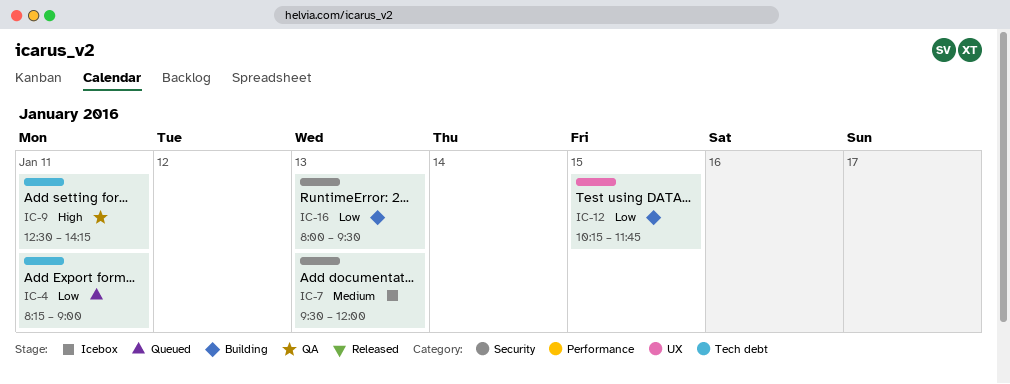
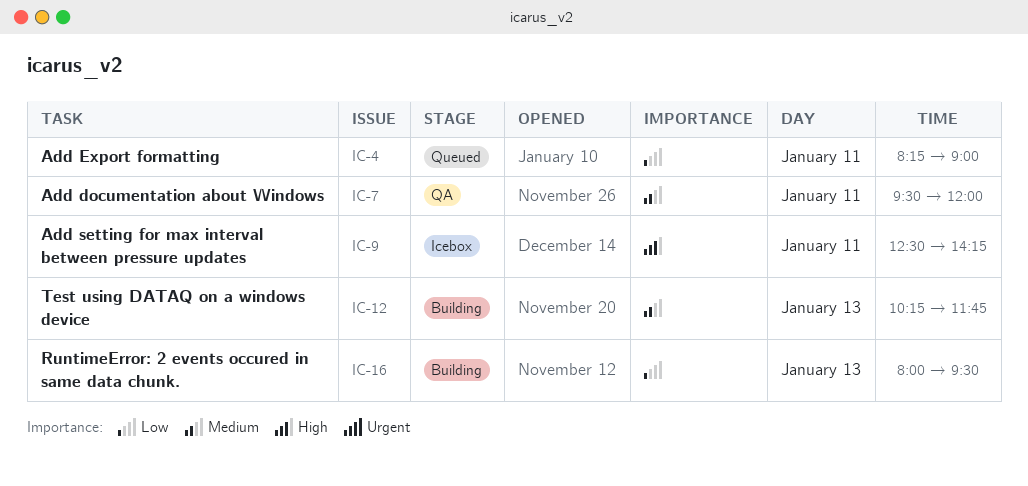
IC-7, status: Icebox -> QA
IC-7, day: Jan 13 -> Jan 11
IC-9, status: QA -> Icebox
IC-12, priority: Low -> Medium
IC-12, day: Jan 15 -> Jan 13

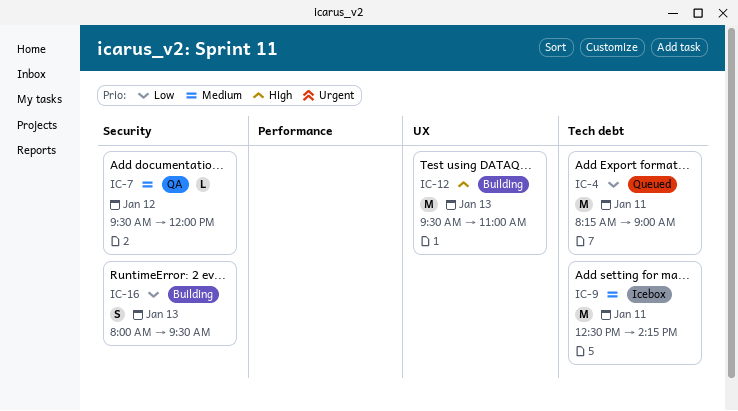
IC-7, day: Jan 11 -> Jan 12
IC-9, priority: High -> Medium
IC-12, priority: Medium -> High
IC-12, begins: 10:15 -> 09:30
IC-12, ends: 11:45 -> 11:00

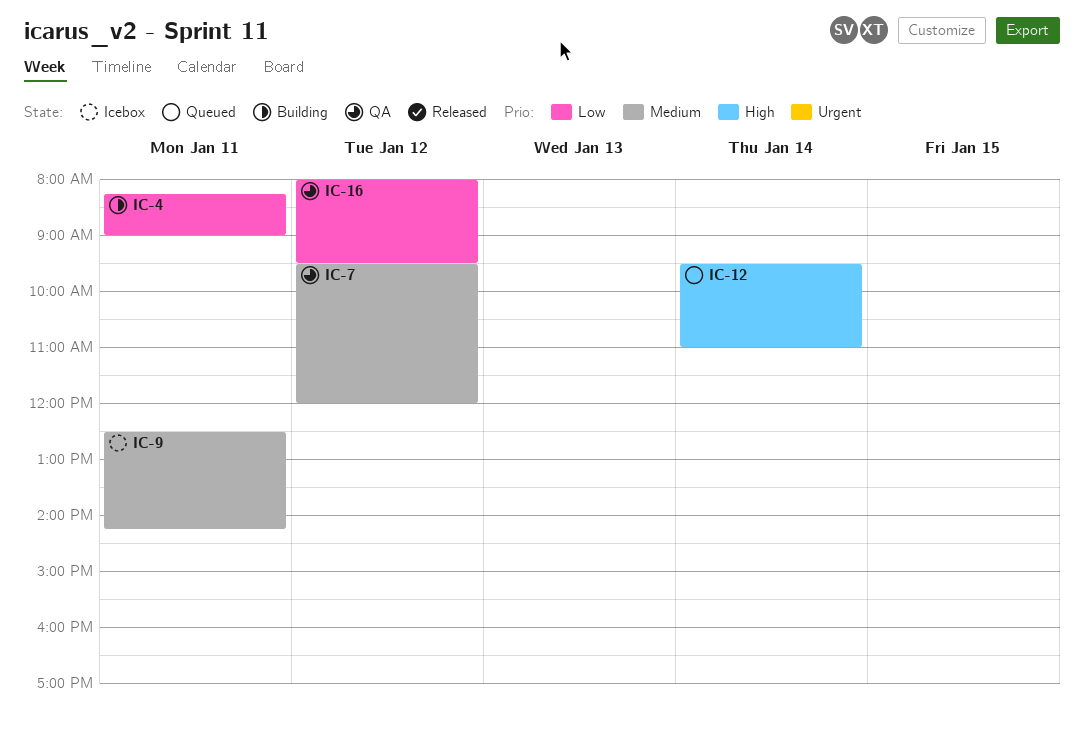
IC-4, status: Queued -> Building
IC-12, status: Building -> Queued
IC-12, day: Jan 13 -> Jan 14
IC-16, status: Building -> QA
IC-16, day: Jan 13 -> Jan 12

